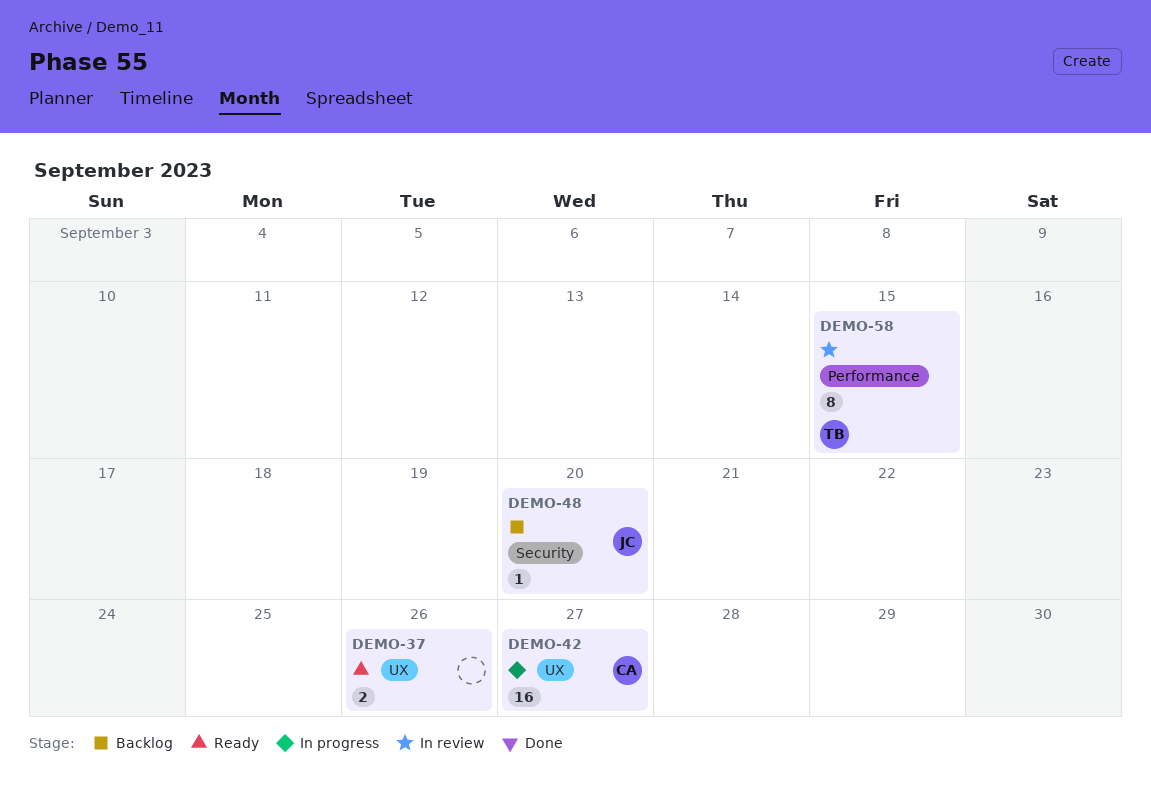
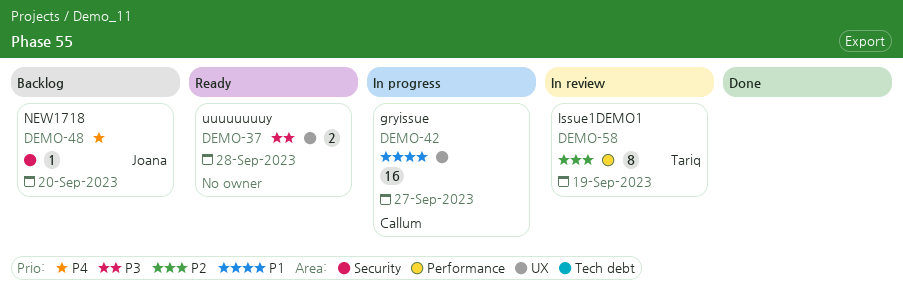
DEMO-37, due: Sep 26 -> Sep 28
DEMO-58, due: Sep 15 -> Sep 19

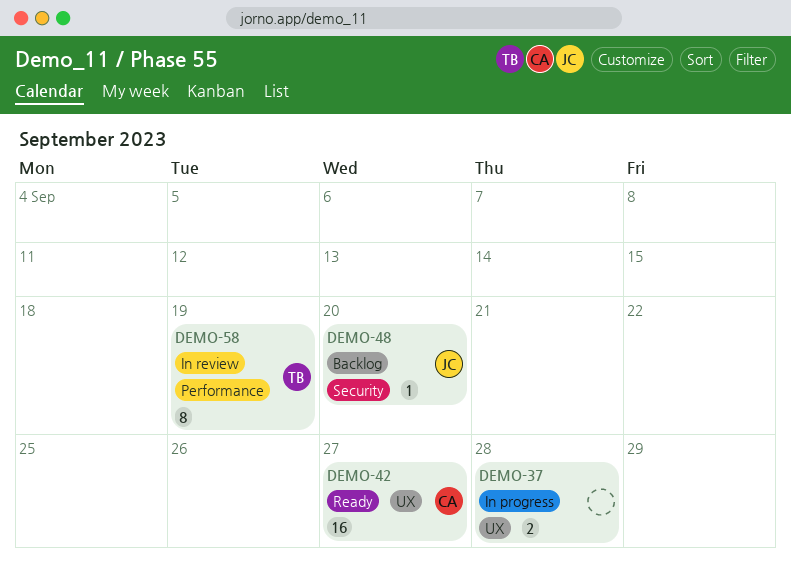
DEMO-37, status: Ready -> In progress
DEMO-42, status: In progress -> Ready

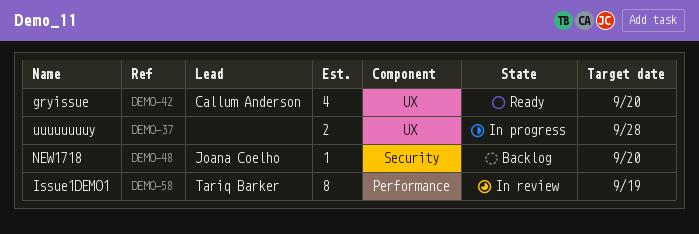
DEMO-42, estimate: 16 -> 4
DEMO-42, due: Sep 27 -> Sep 20

